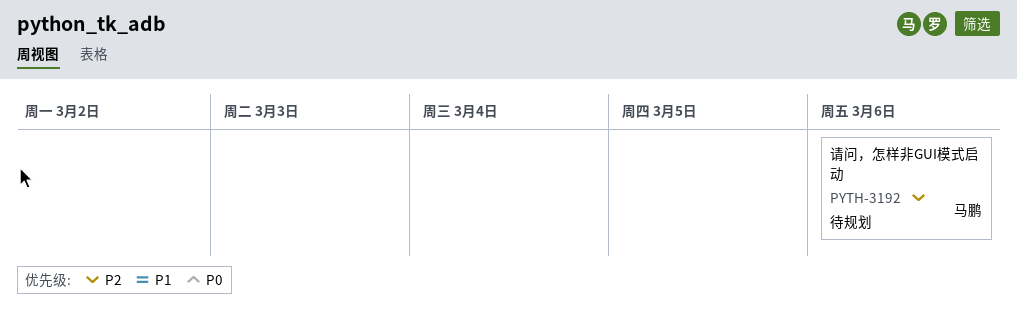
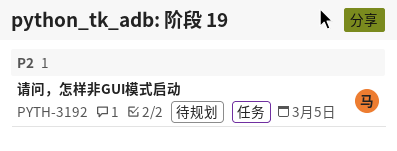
PYTH-3192, due: Mar 6 -> Mar 5

